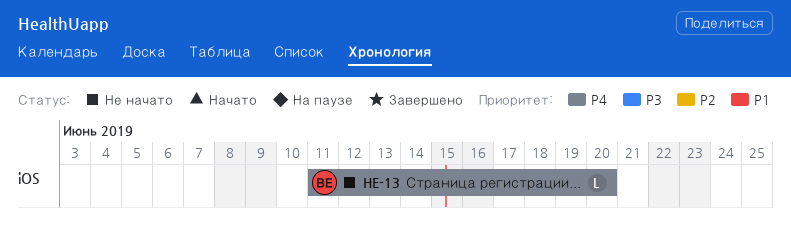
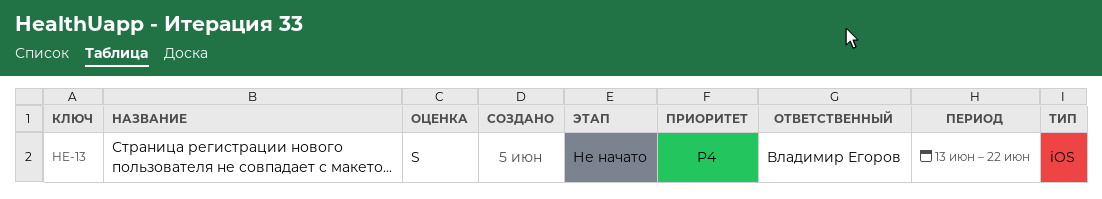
HE-13, estimate: L -> S
HE-13, start: Jun 11 -> Jun 13
HE-13, due: Jun 20 -> Jun 22

